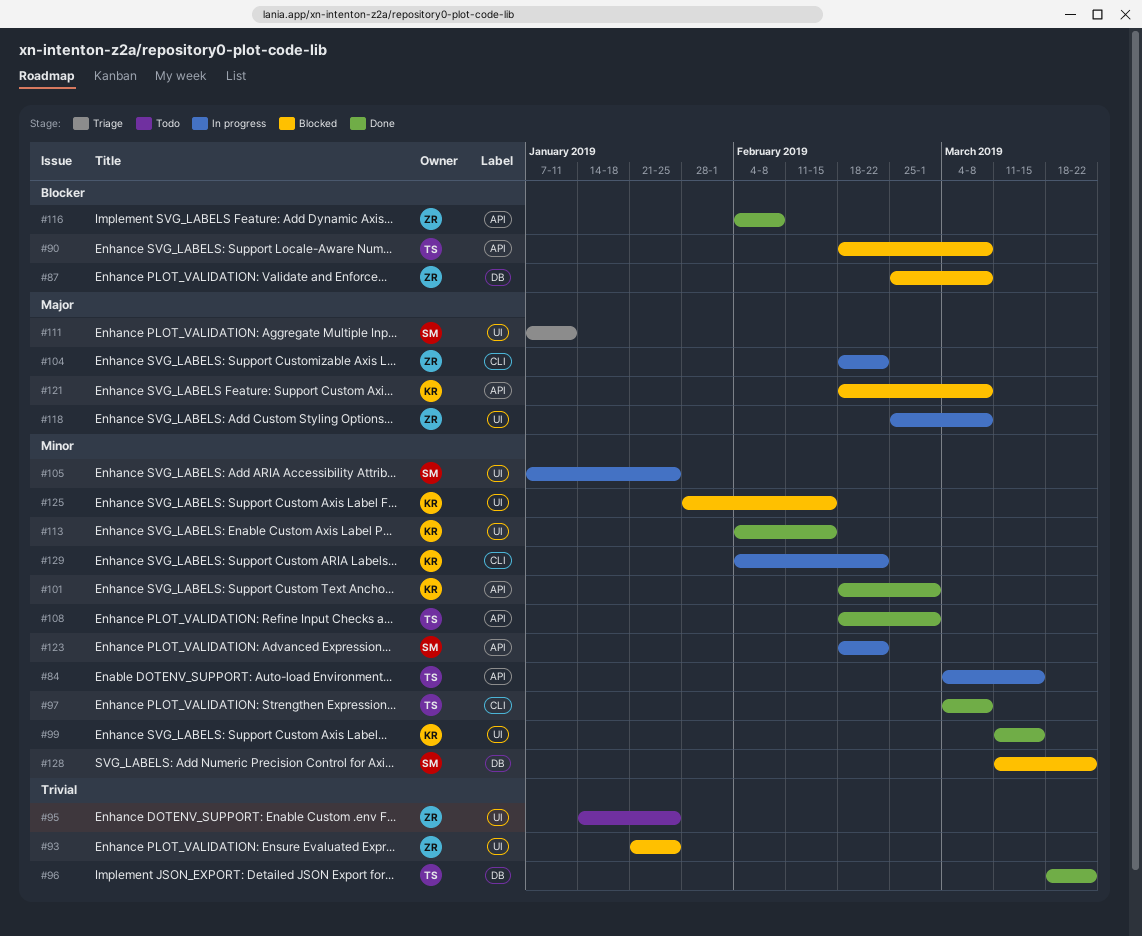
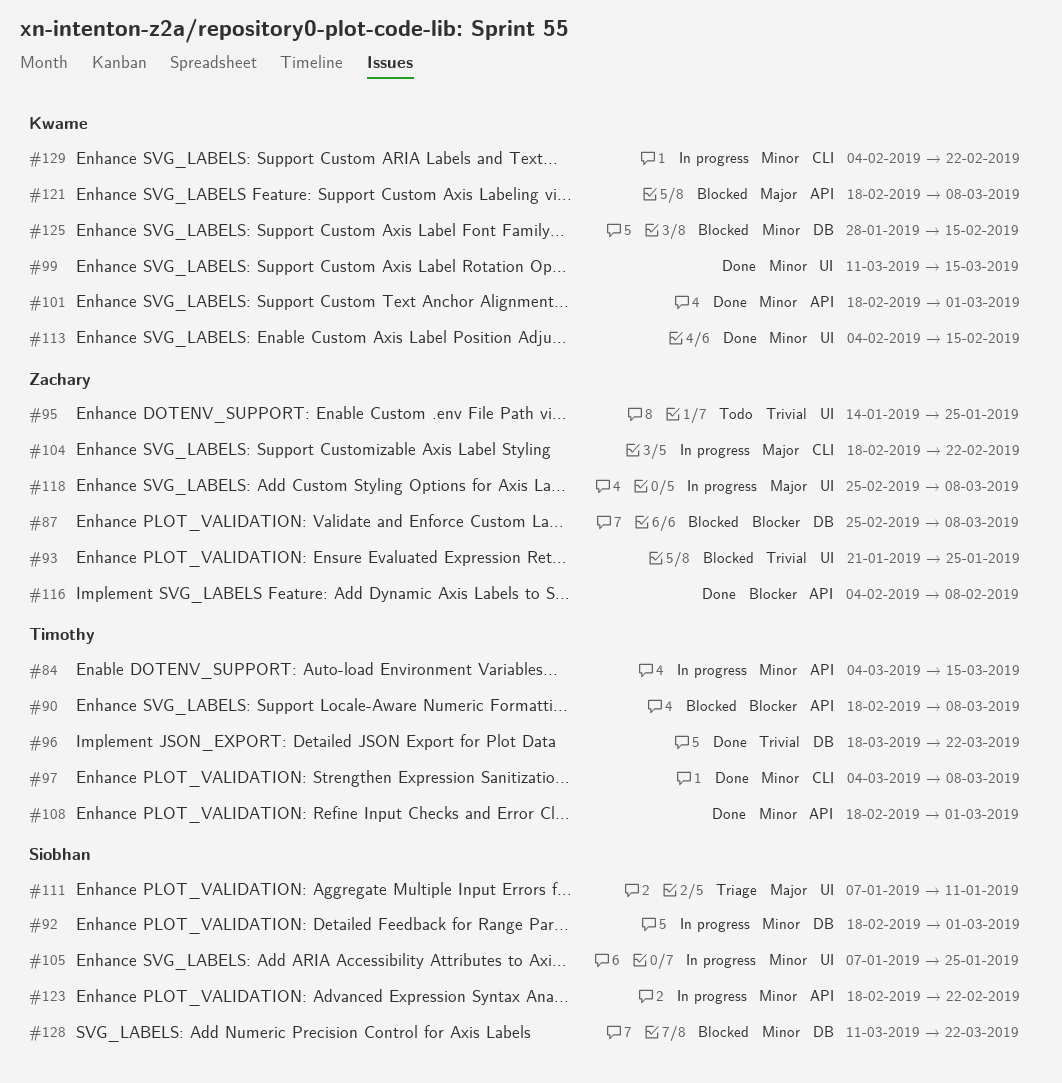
#92: none -> present
#125, label: UI -> DB

